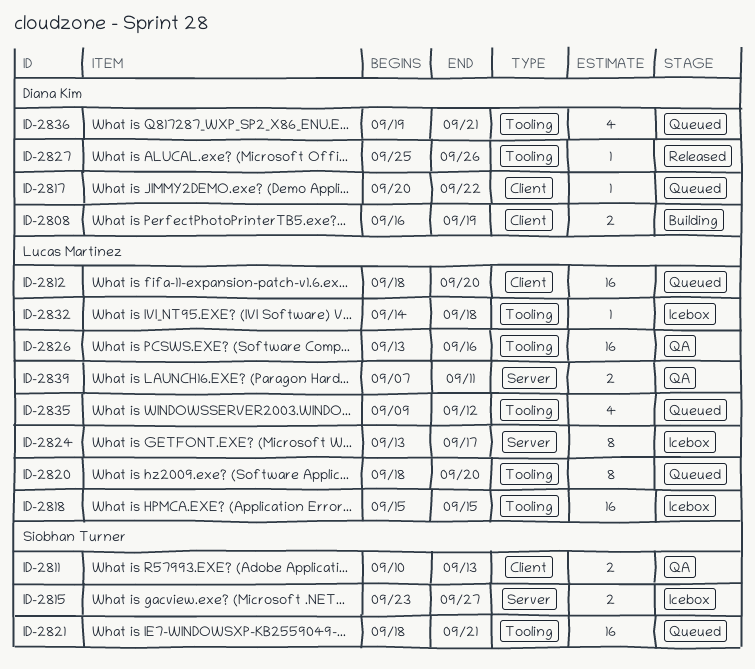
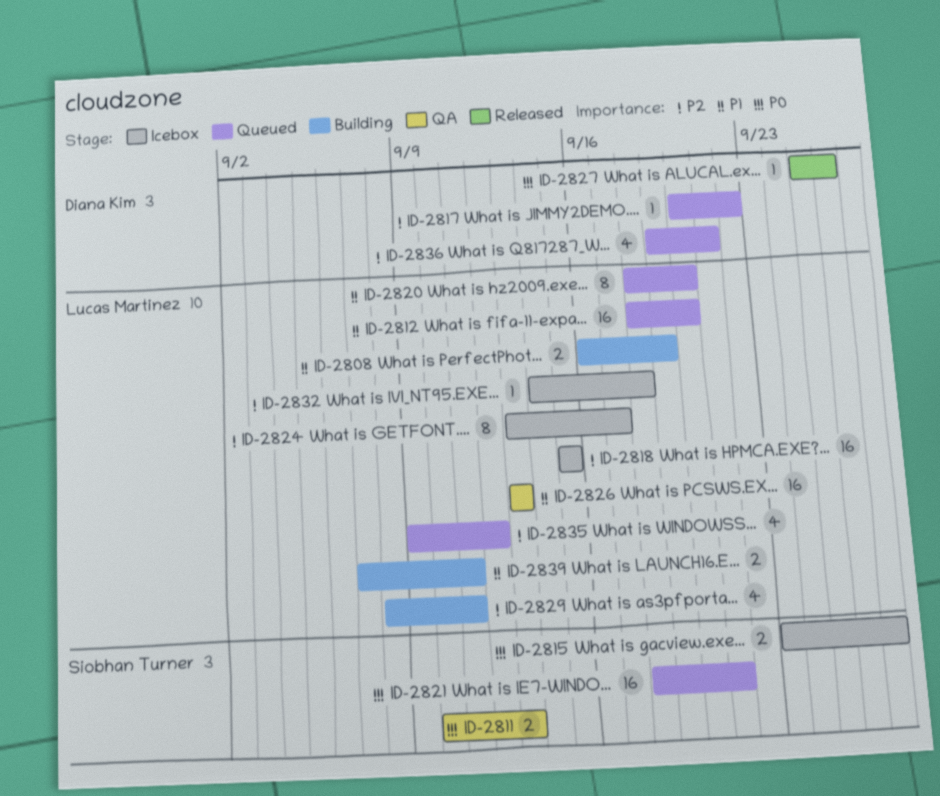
ID-2808, owner: Diana Kim -> Lucas Martinez
ID-2826, due: Sep 16 -> Sep 13
ID-2829: none -> present
ID-2839, status: QA -> Building

